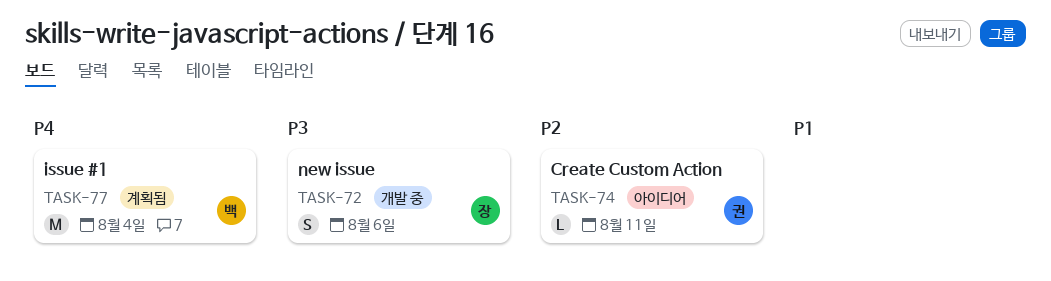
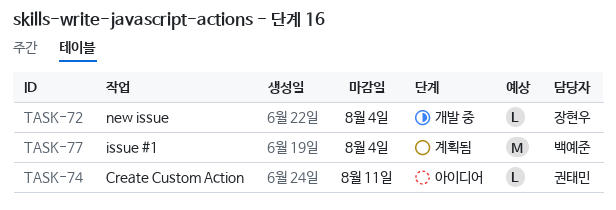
TASK-72, estimate: S -> L
TASK-72, due: Aug 6 -> Aug 4

